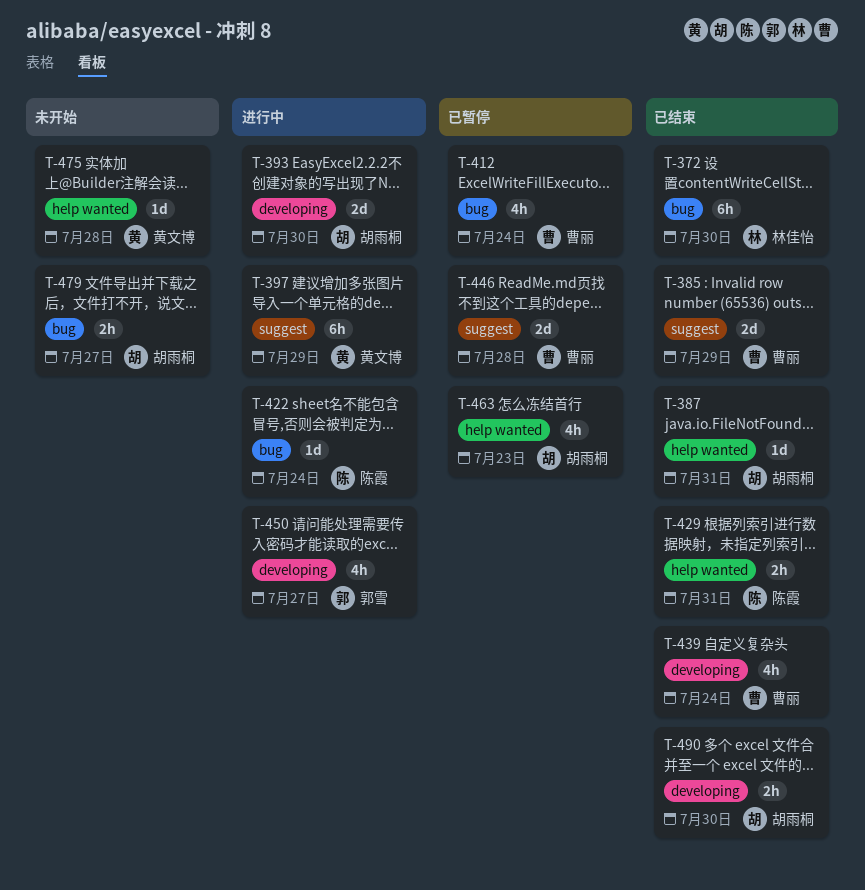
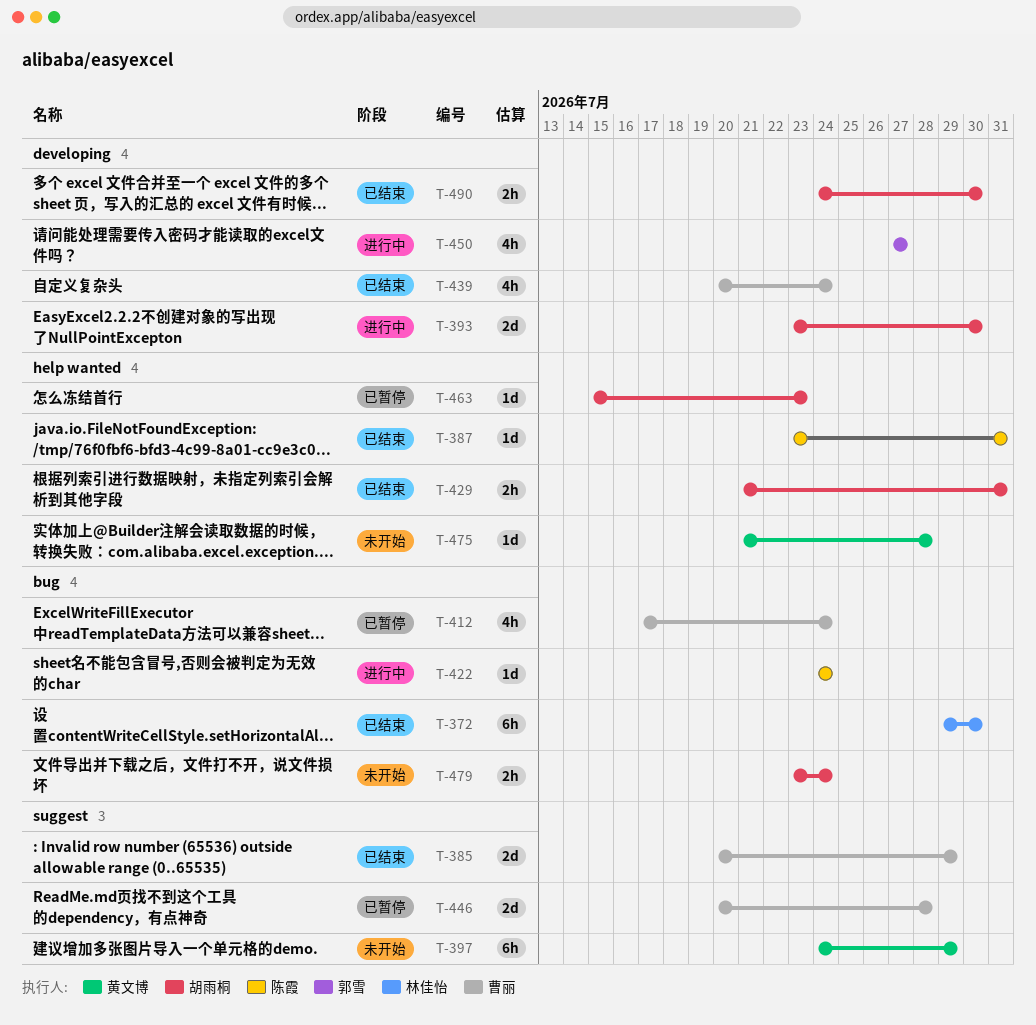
T-387, owner: 胡雨桐 -> 陈霞
T-397, status: 进行中 -> 未开始
T-429, owner: 陈霞 -> 胡雨桐
T-463, estimate: 4h -> 1d
T-479, due: Jul 27 -> Jul 24

